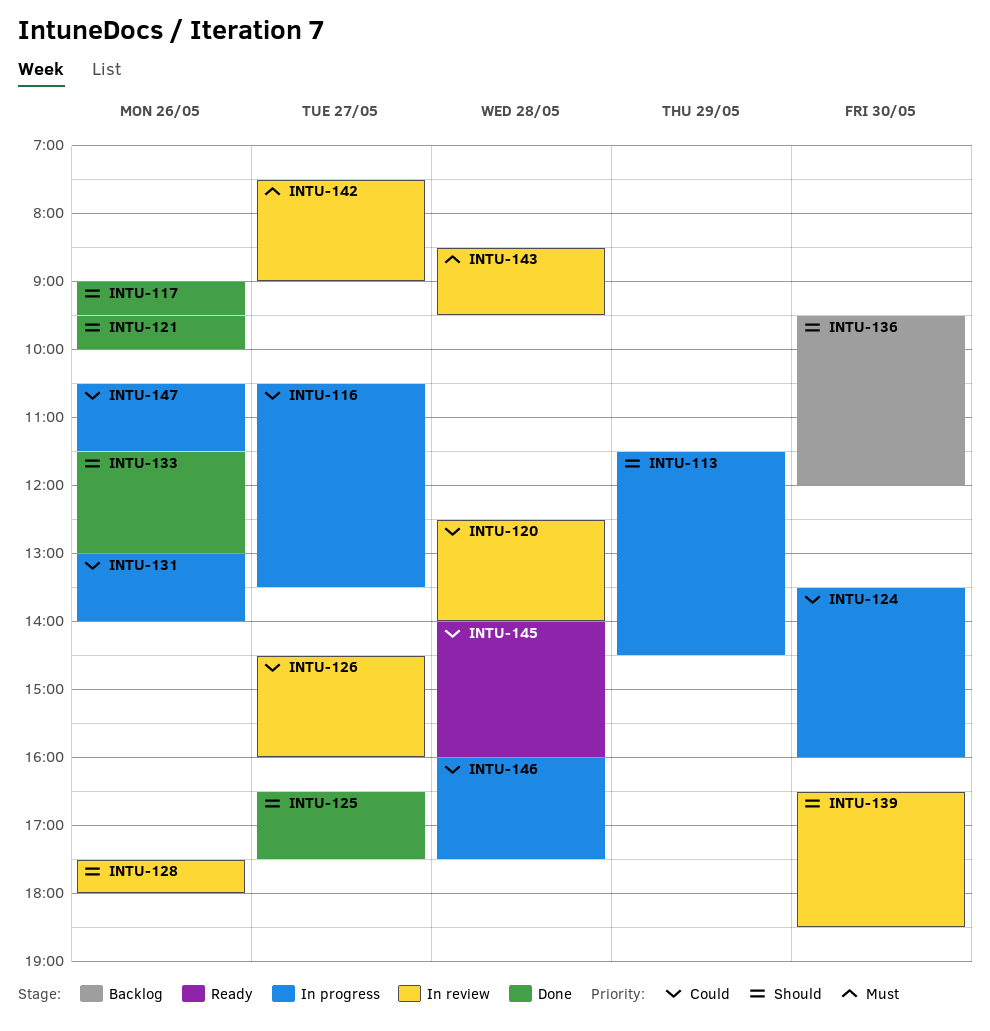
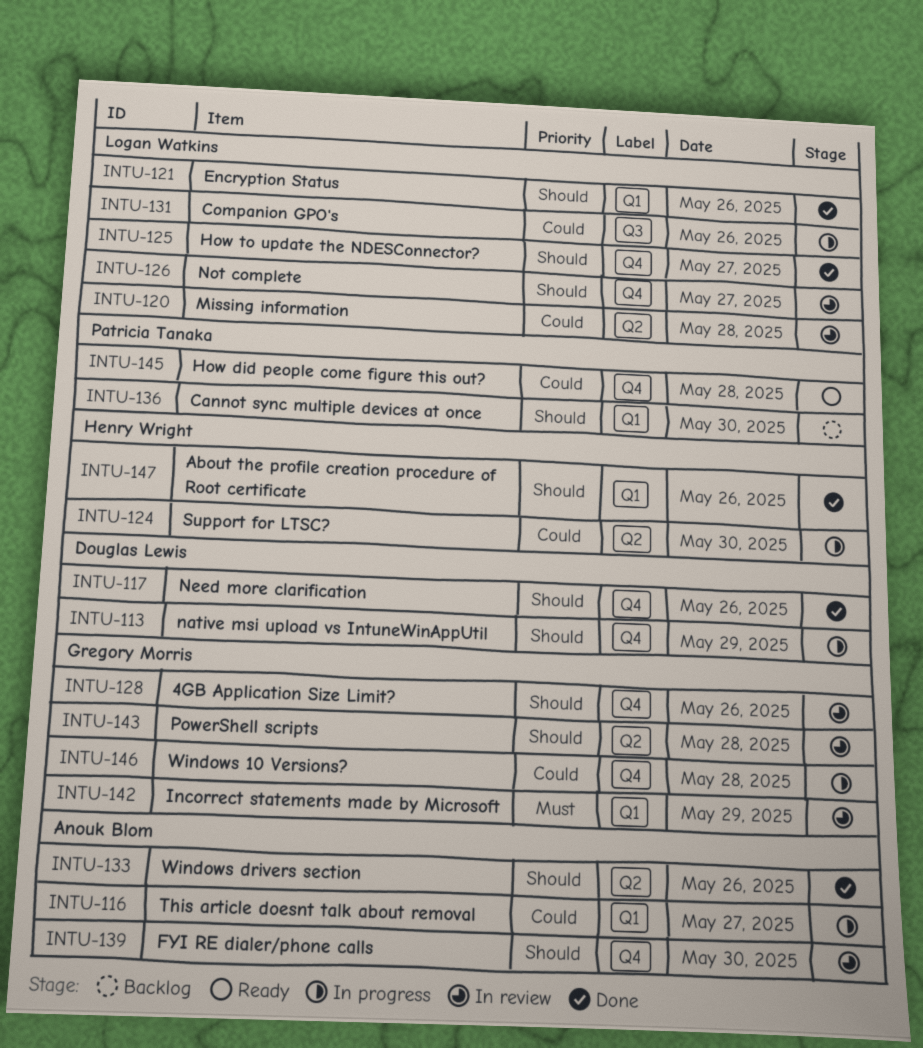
INTU-126, priority: Could -> Should
INTU-142, day: May 27 -> May 29
INTU-143, priority: Must -> Should
INTU-147, status: In progress -> Done
INTU-147, priority: Could -> Should

